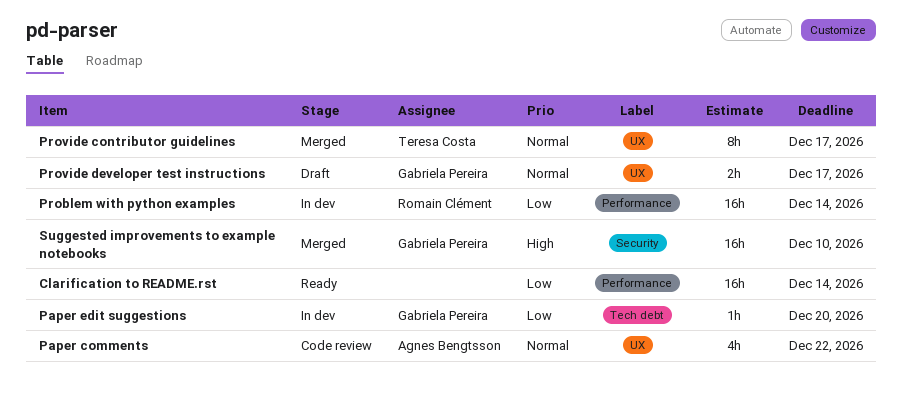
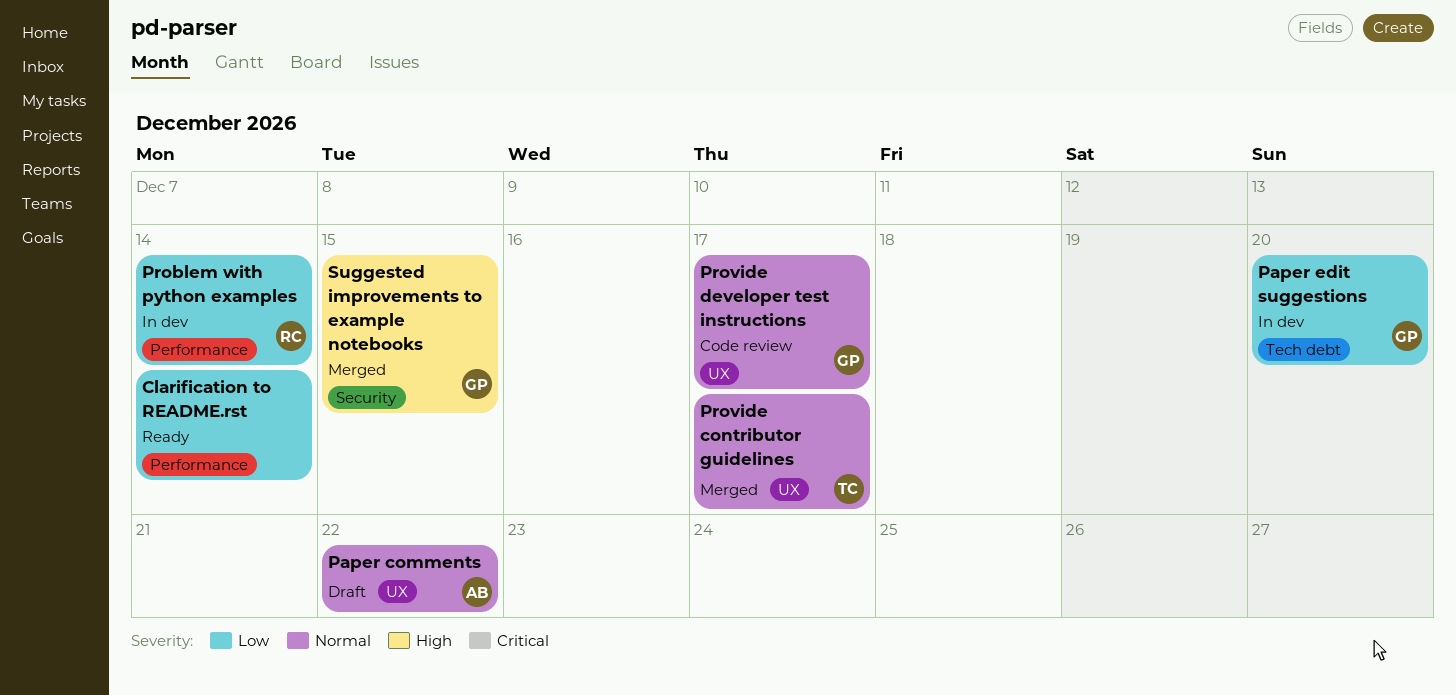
Paper comments, status: Code review -> Draft
Provide developer test instructions, status: Draft -> Code review
Suggested improvements to example notebooks, due: Dec 10 -> Dec 15

